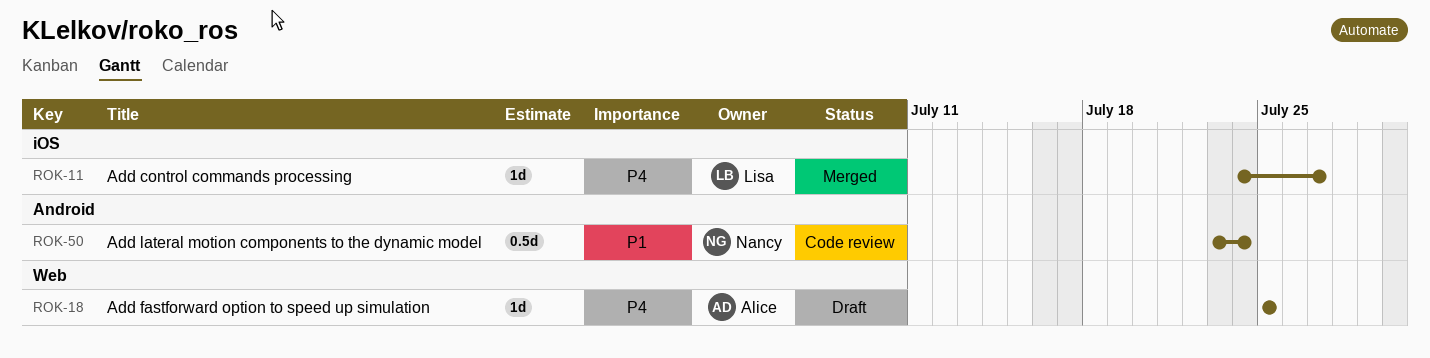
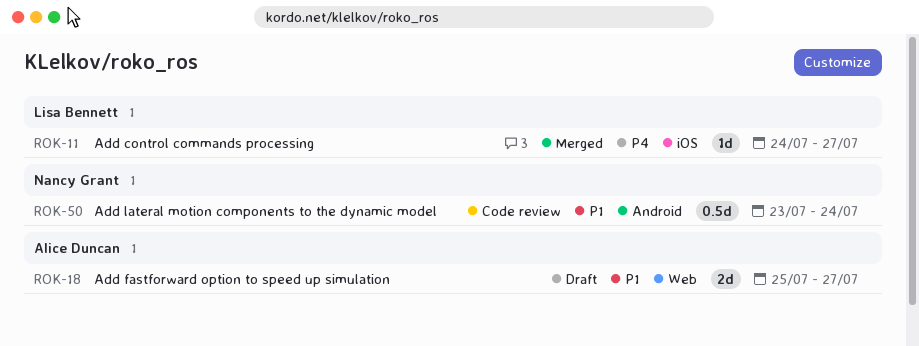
ROK-18, priority: P4 -> P1
ROK-18, estimate: 1d -> 2d
ROK-18, due: Jul 25 -> Jul 27

